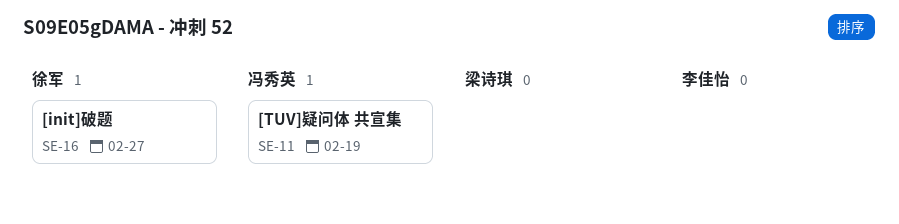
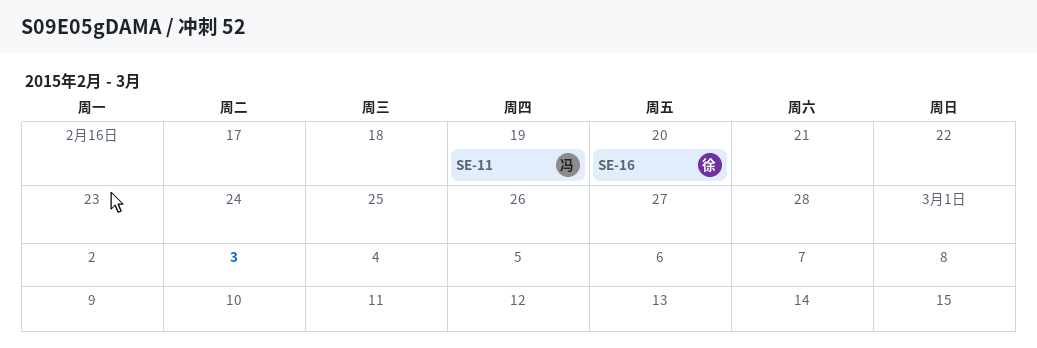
SE-16, due: Feb 27 -> Feb 20

